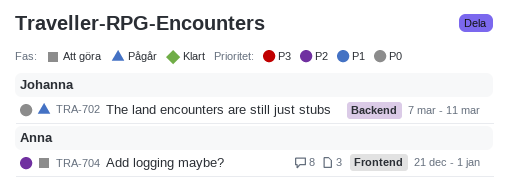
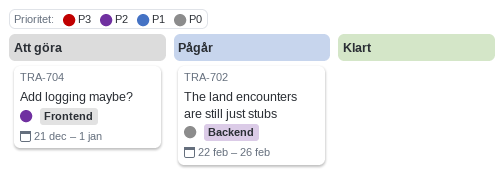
TRA-702, start: Mar 7 -> Feb 22
TRA-702, due: Mar 11 -> Feb 26

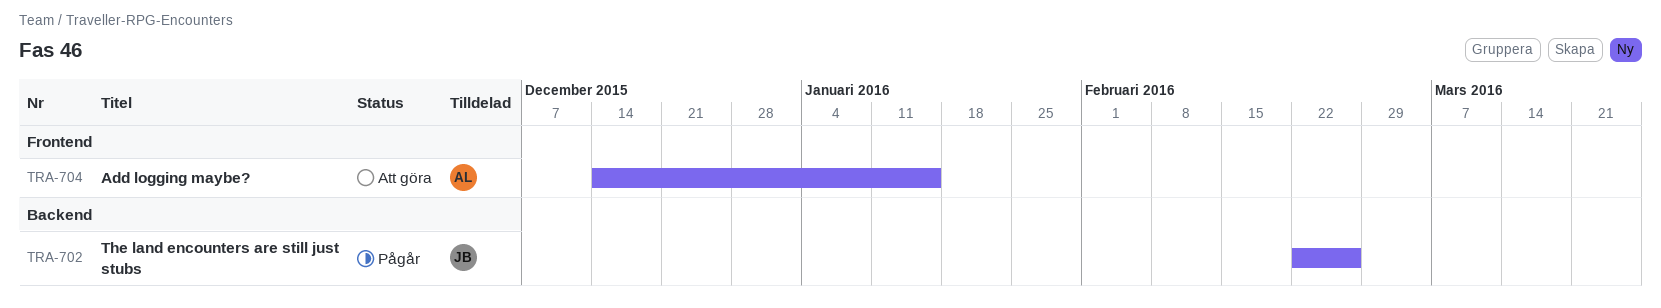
TRA-704, start: Dec 21 -> Dec 14
TRA-704, due: Jan 1 -> Jan 15

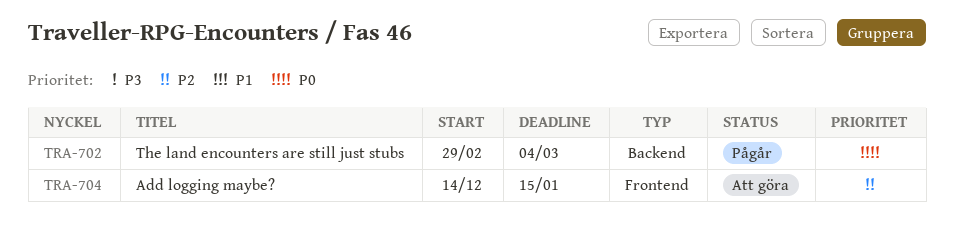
TRA-702, start: Feb 22 -> Feb 29
TRA-702, due: Feb 26 -> Mar 4

